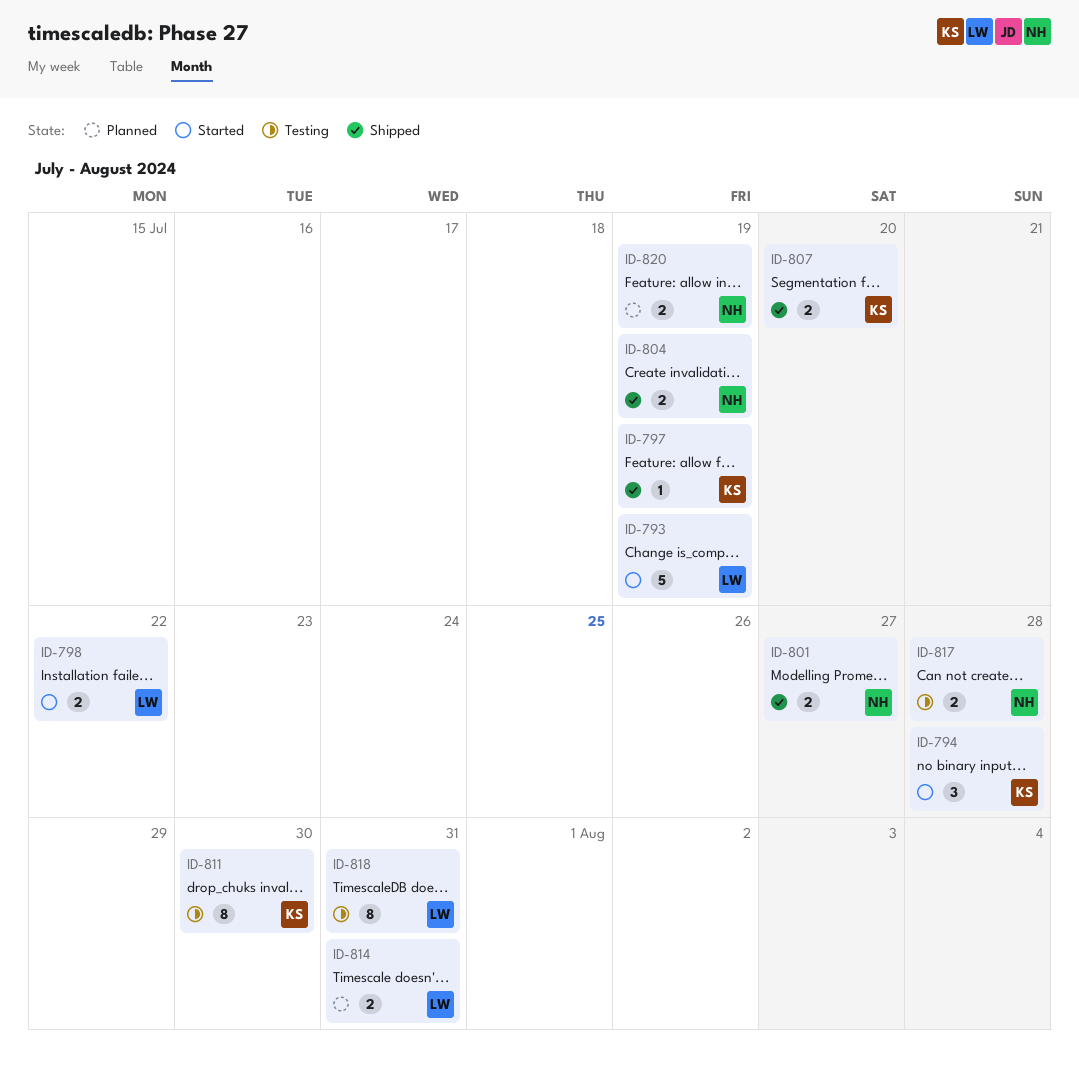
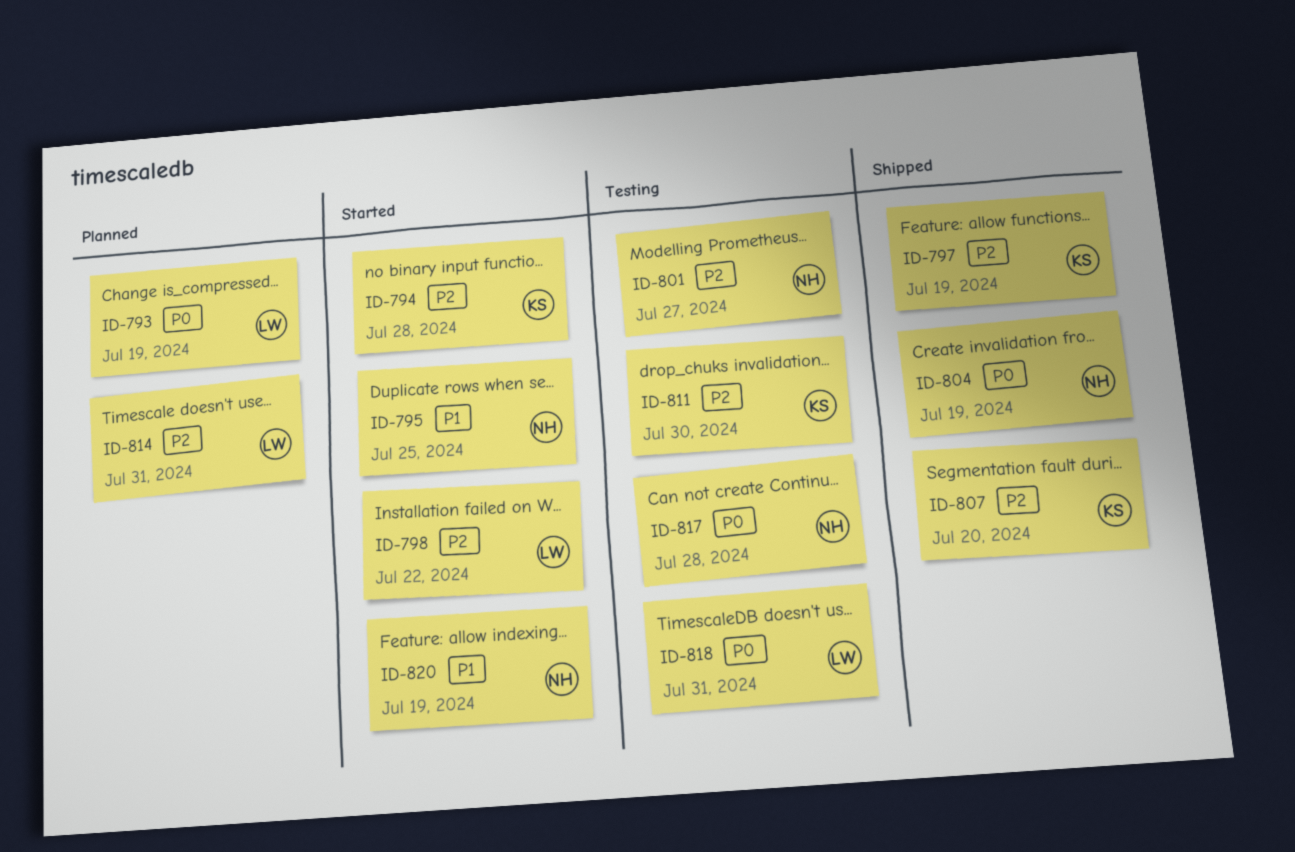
ID-793, status: Started -> Planned
ID-795: none -> present
ID-801, status: Shipped -> Testing
ID-820, status: Planned -> Started

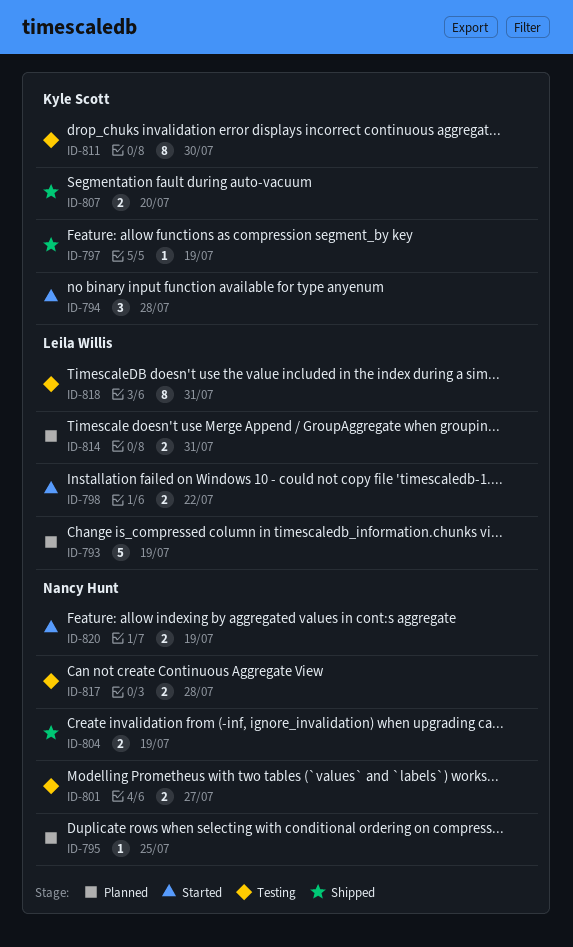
ID-795, status: Started -> Planned

